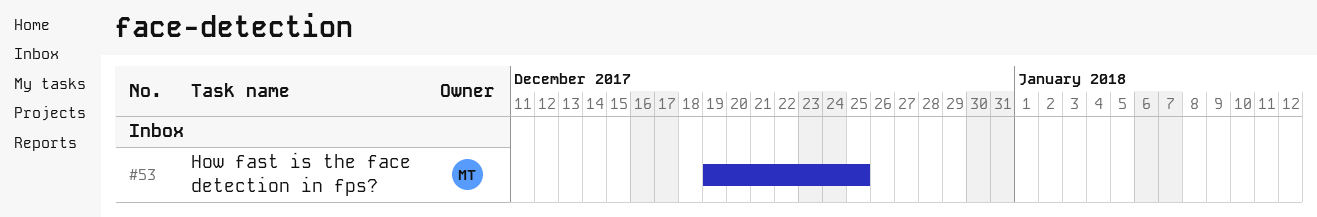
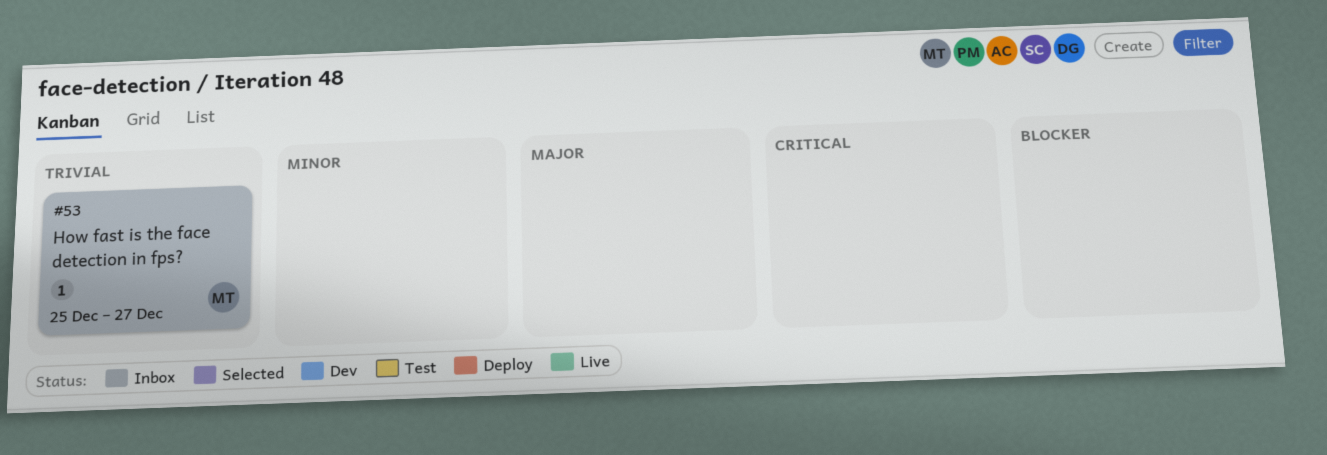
#53, start: Dec 19 -> Dec 25
#53, due: Dec 25 -> Dec 27

